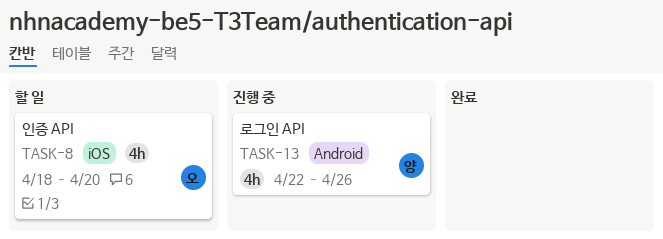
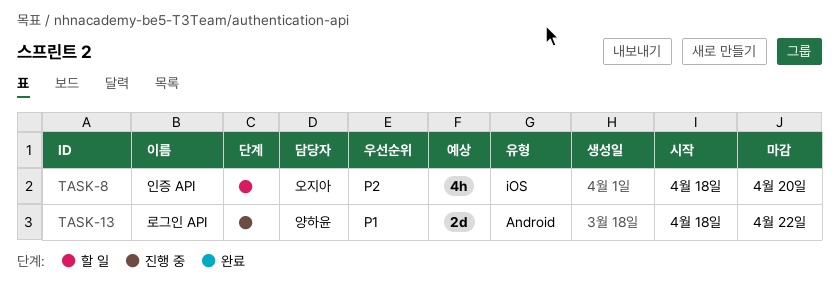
TASK-13, estimate: 4h -> 2d
TASK-13, start: Apr 22 -> Apr 18
TASK-13, due: Apr 26 -> Apr 22

